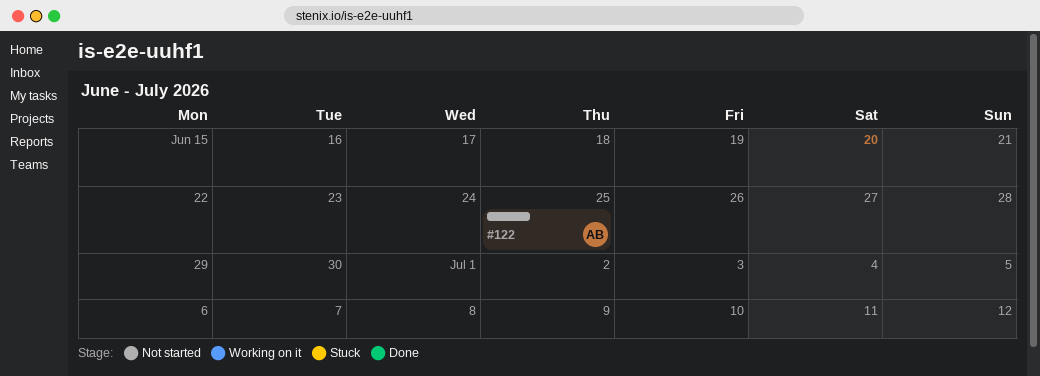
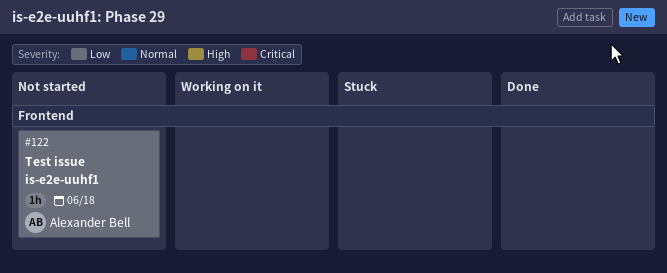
#122, due: Jun 25 -> Jun 18

